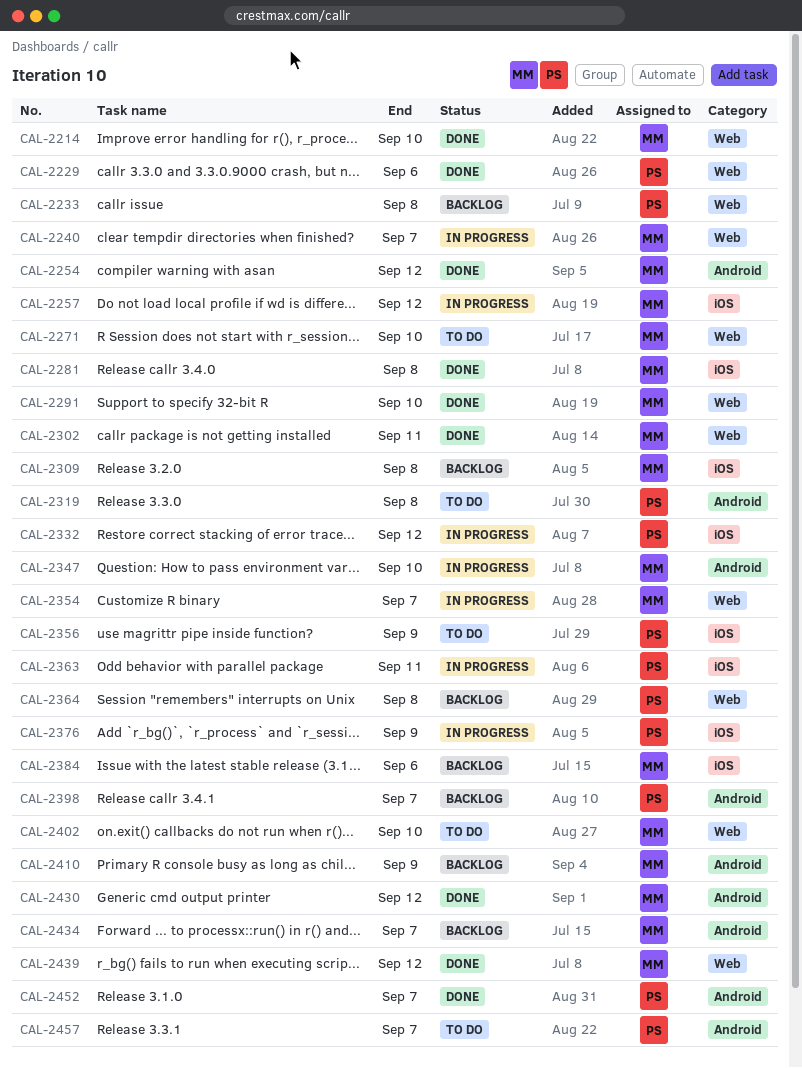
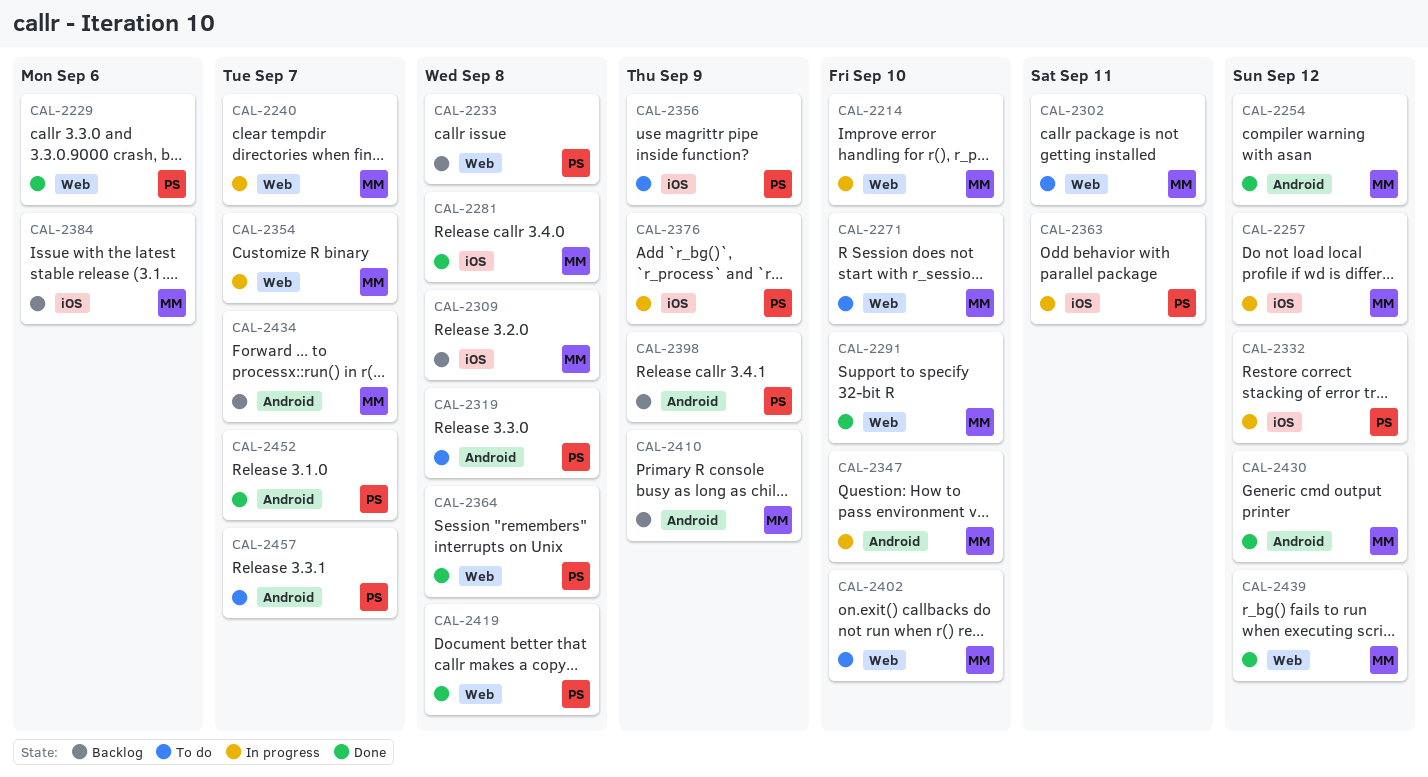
CAL-2214, status: Done -> In progress
CAL-2302, status: Done -> To do
CAL-2364, status: Backlog -> Done
CAL-2398, due: Sep 7 -> Sep 9
CAL-2419: none -> present

